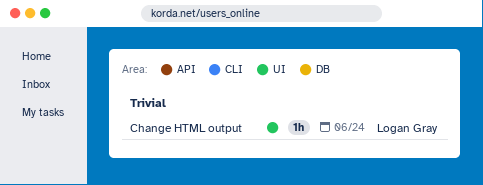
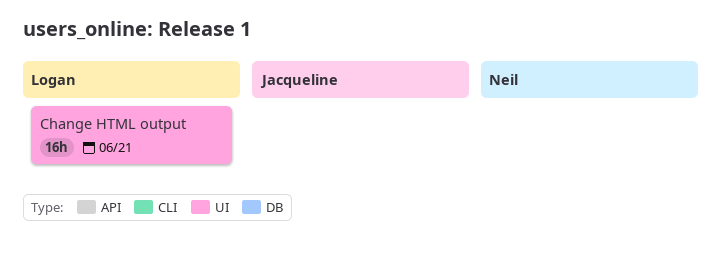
Change HTML output, estimate: 1h -> 16h
Change HTML output, due: Jun 24 -> Jun 21

